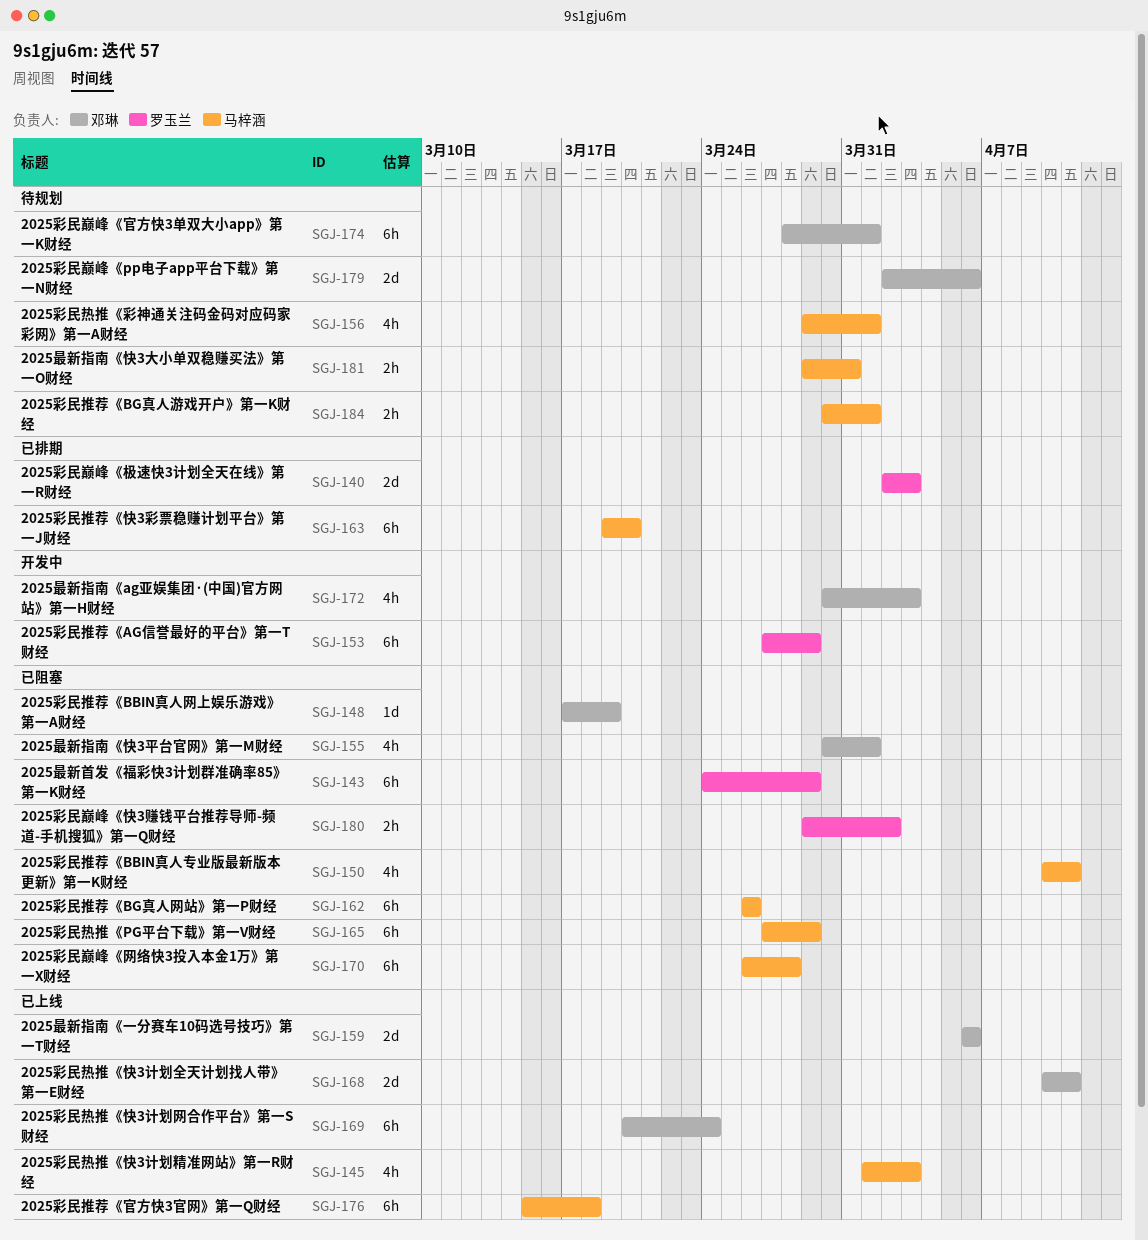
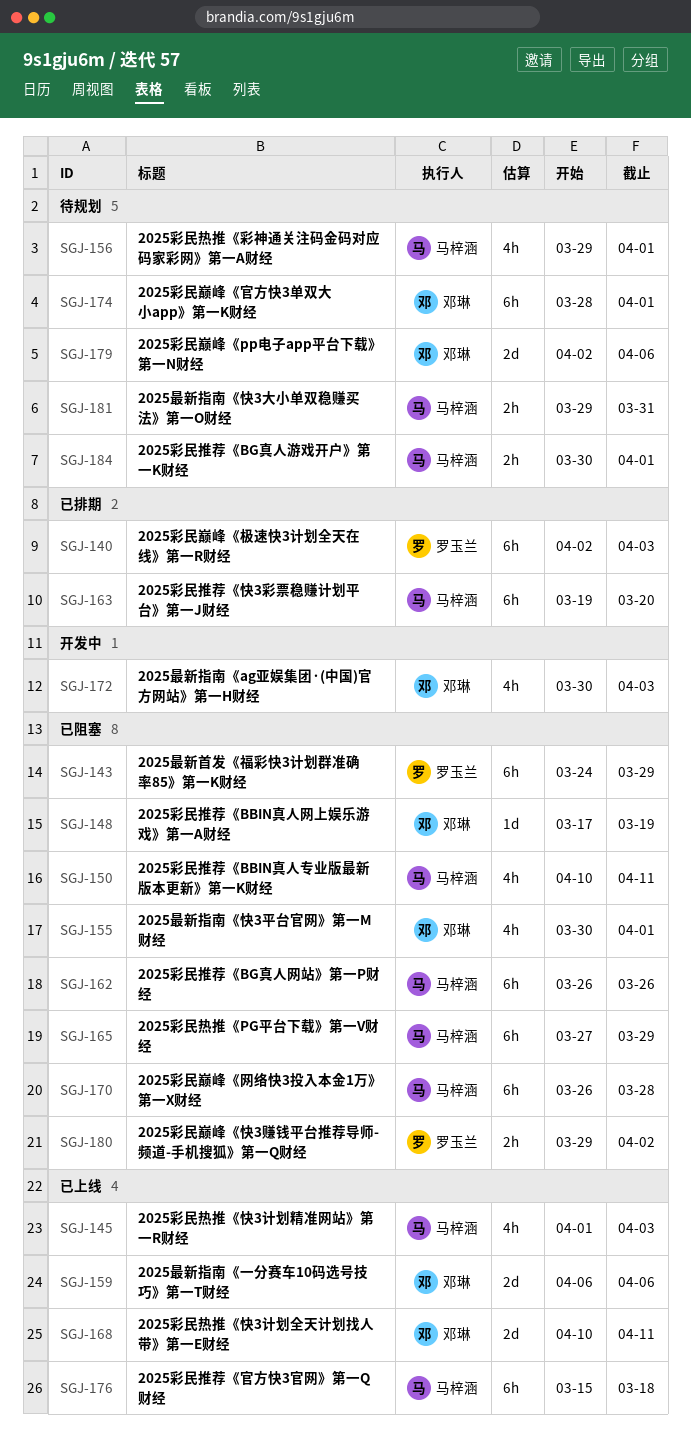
SGJ-140, estimate: 2d -> 6h
SGJ-153: present -> none
SGJ-169: present -> none

